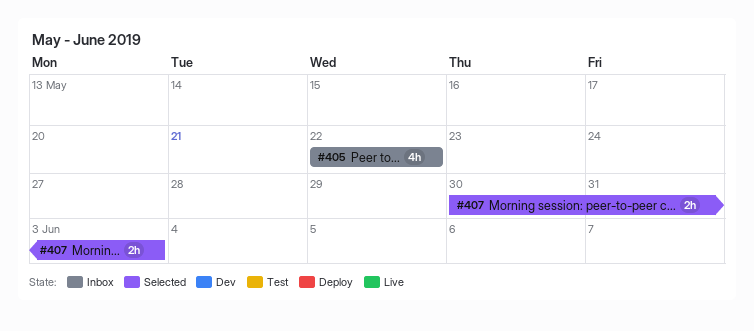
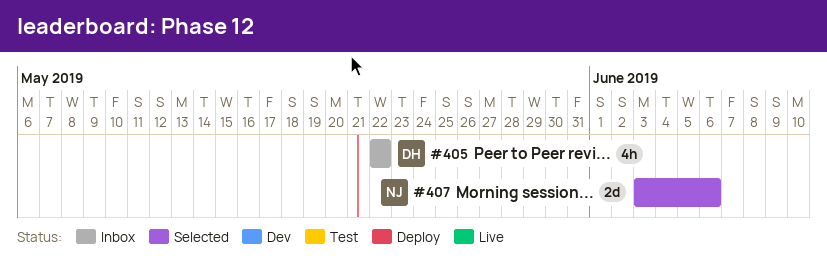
#407, estimate: 2h -> 2d
#407, start: May 30 -> Jun 3
#407, due: Jun 3 -> Jun 6

